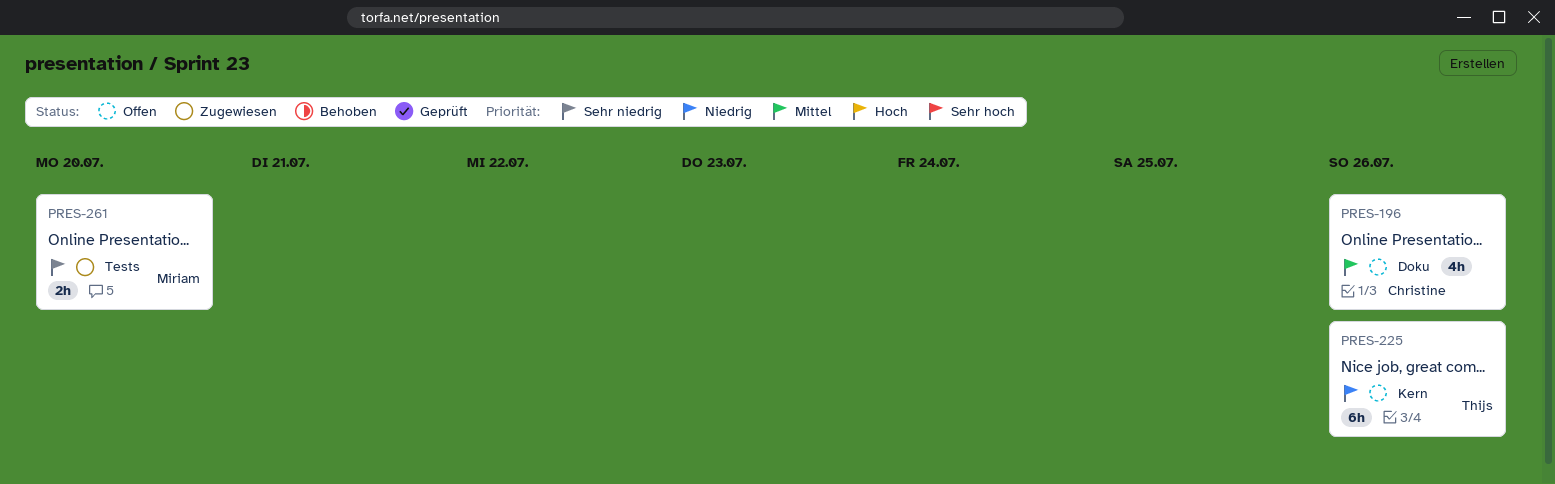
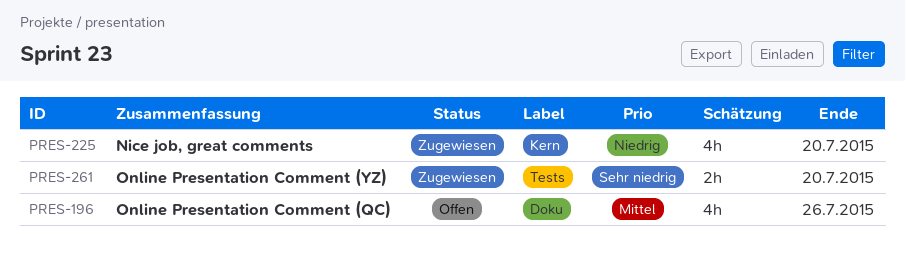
PRES-225, status: Offen -> Zugewiesen
PRES-225, estimate: 6h -> 4h
PRES-225, due: Jul 26 -> Jul 20

